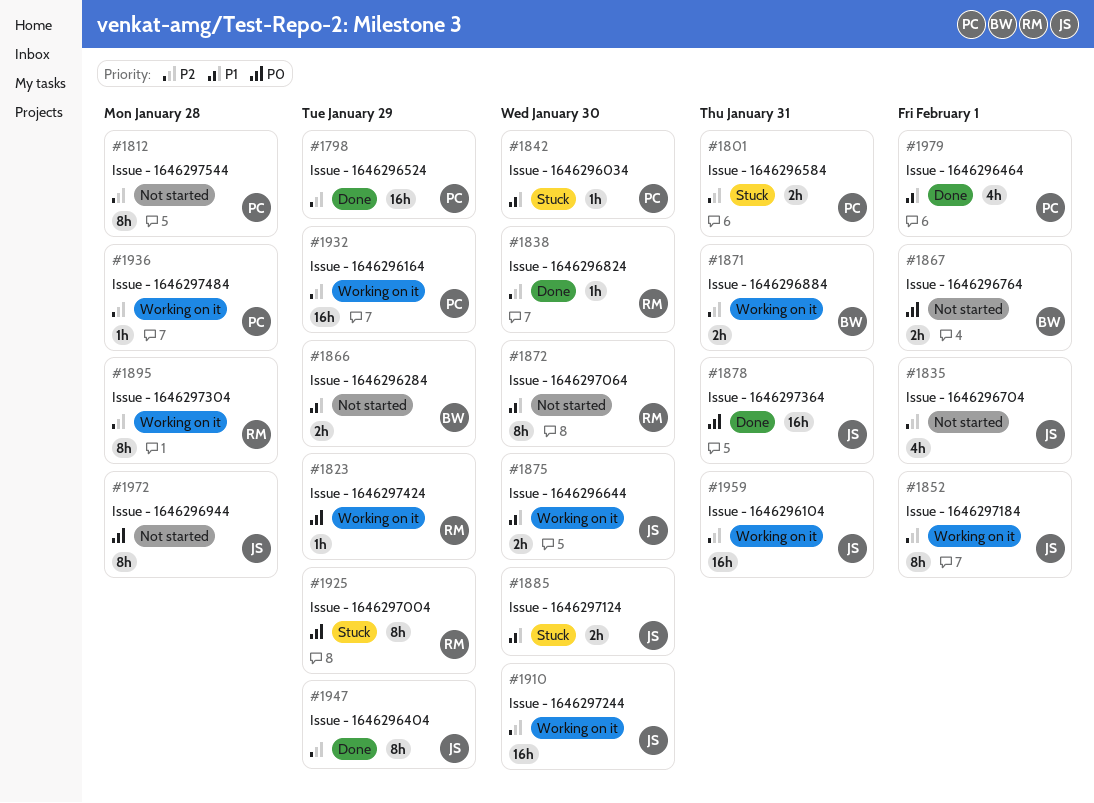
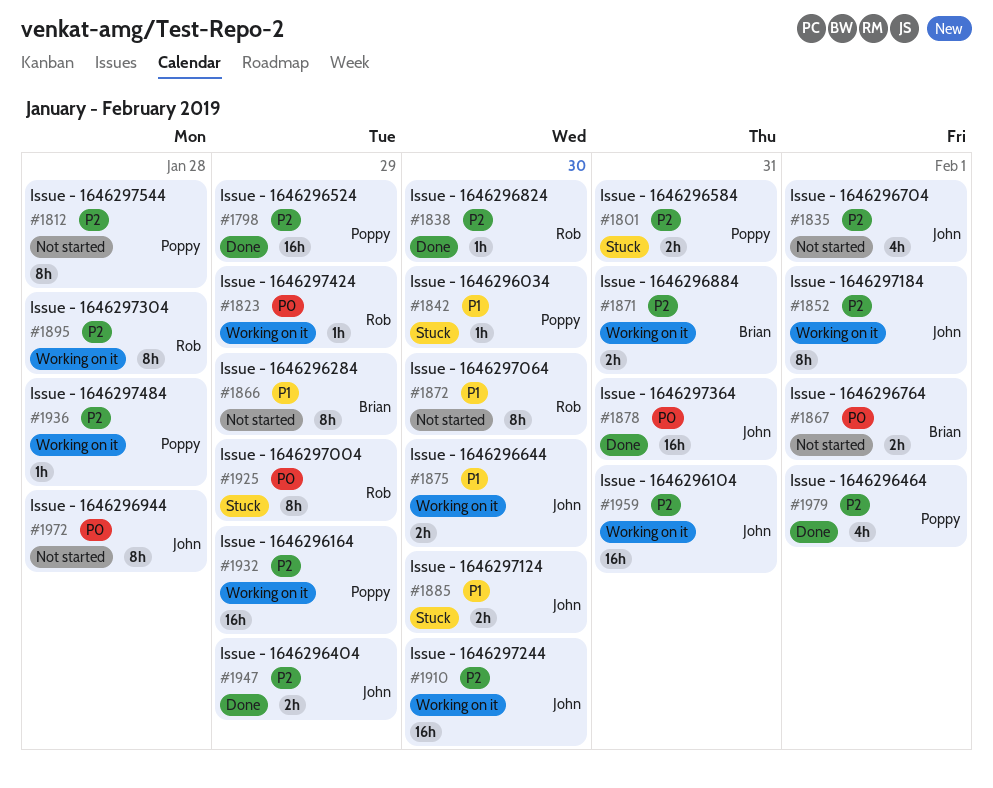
#1866, estimate: 2h -> 8h
#1947, estimate: 8h -> 2h
#1979, priority: P1 -> P2

